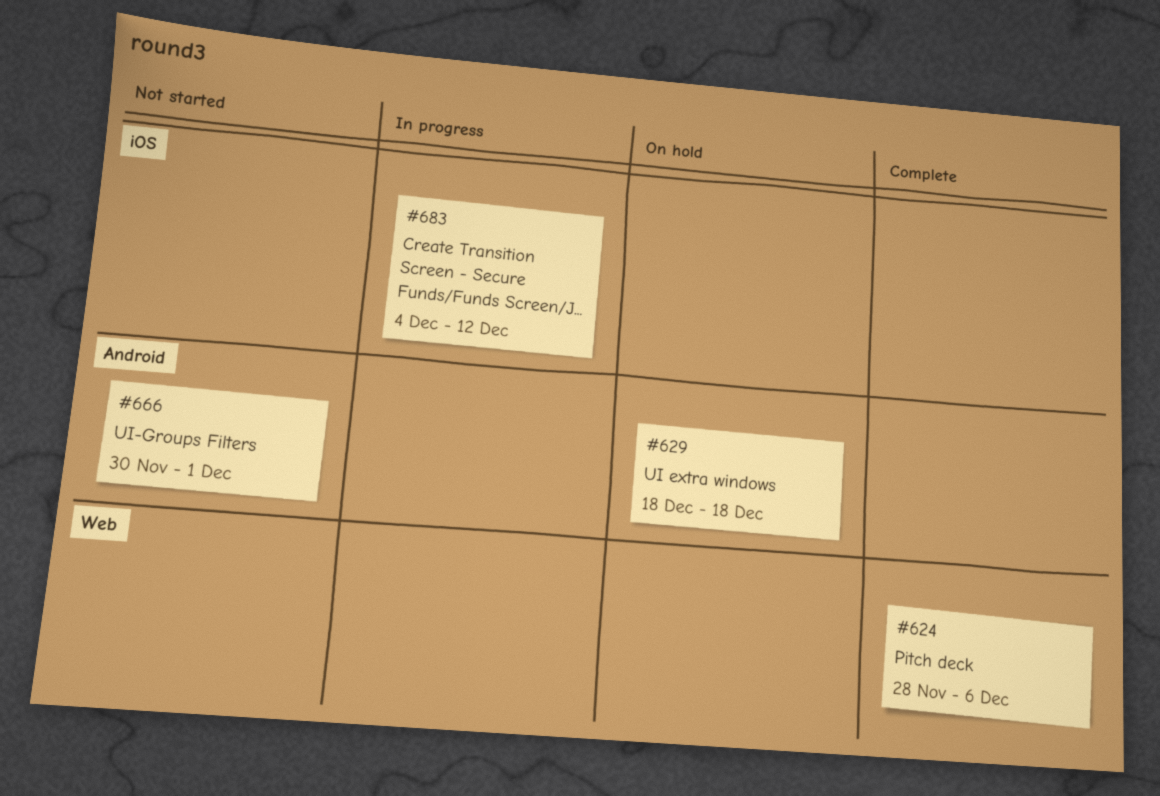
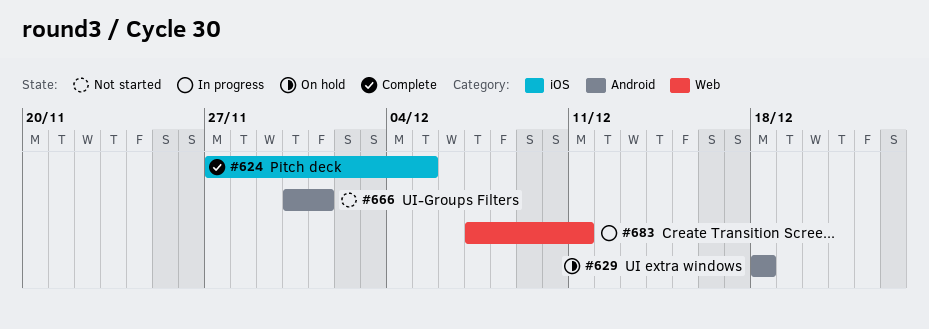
#624, label: Web -> iOS
#624, start: Nov 28 -> Nov 27
#624, due: Dec 6 -> Dec 5
#683, label: iOS -> Web
#683, start: Dec 4 -> Dec 7
#683, due: Dec 12 -> Dec 11

